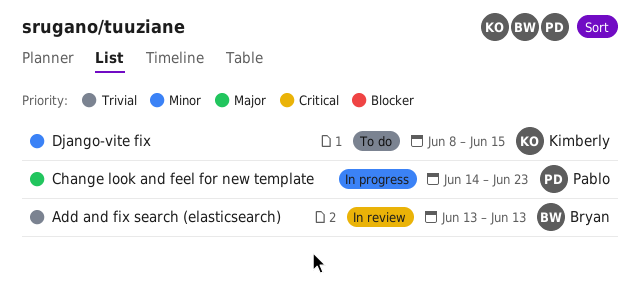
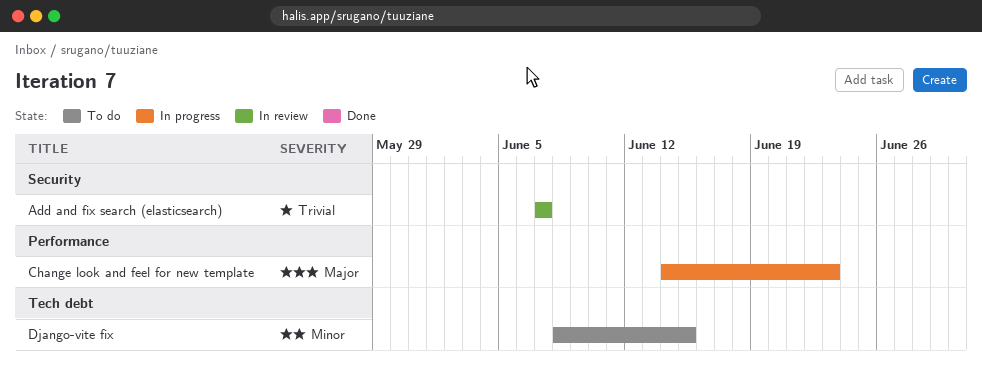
Add and fix search (elasticsearch), start: Jun 13 -> Jun 7
Add and fix search (elasticsearch), due: Jun 13 -> Jun 7

